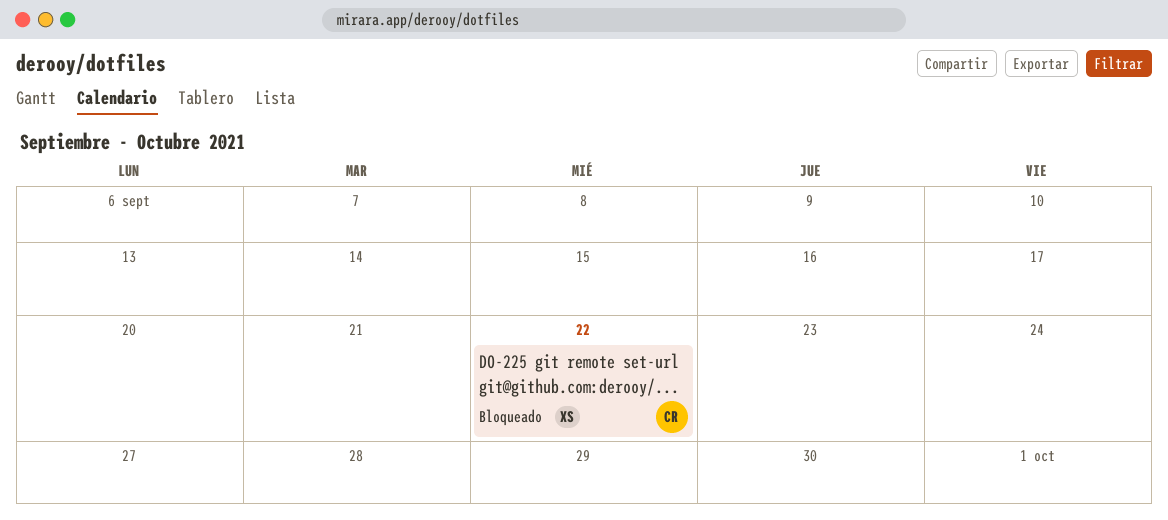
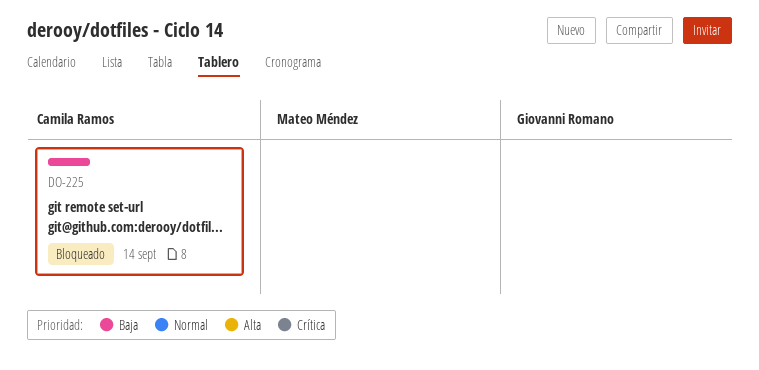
DO-225, due: Sep 22 -> Sep 14

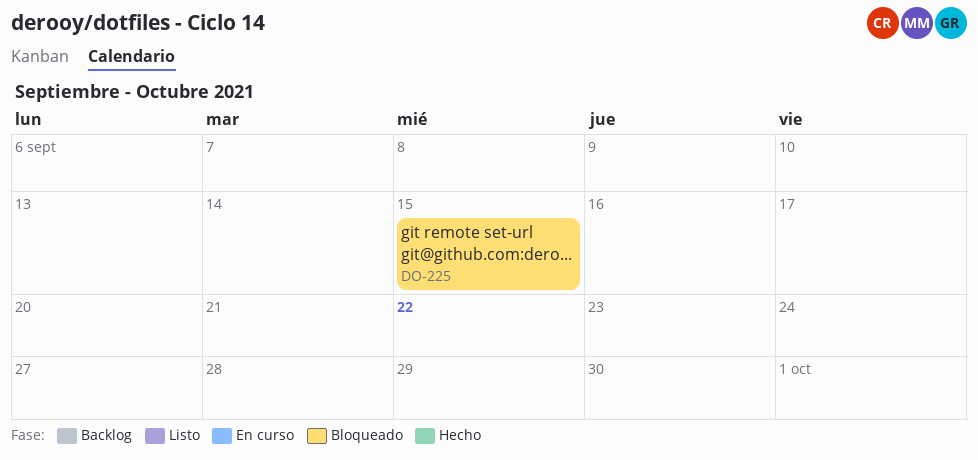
DO-225, due: Sep 14 -> Sep 15

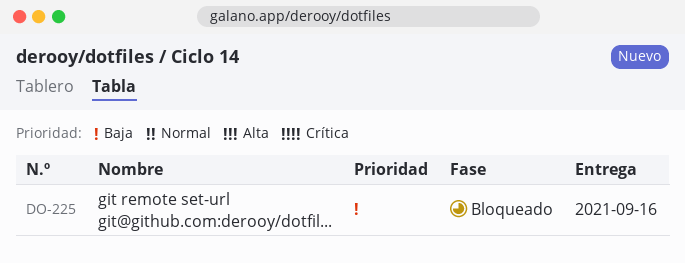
DO-225, due: Sep 15 -> Sep 16

